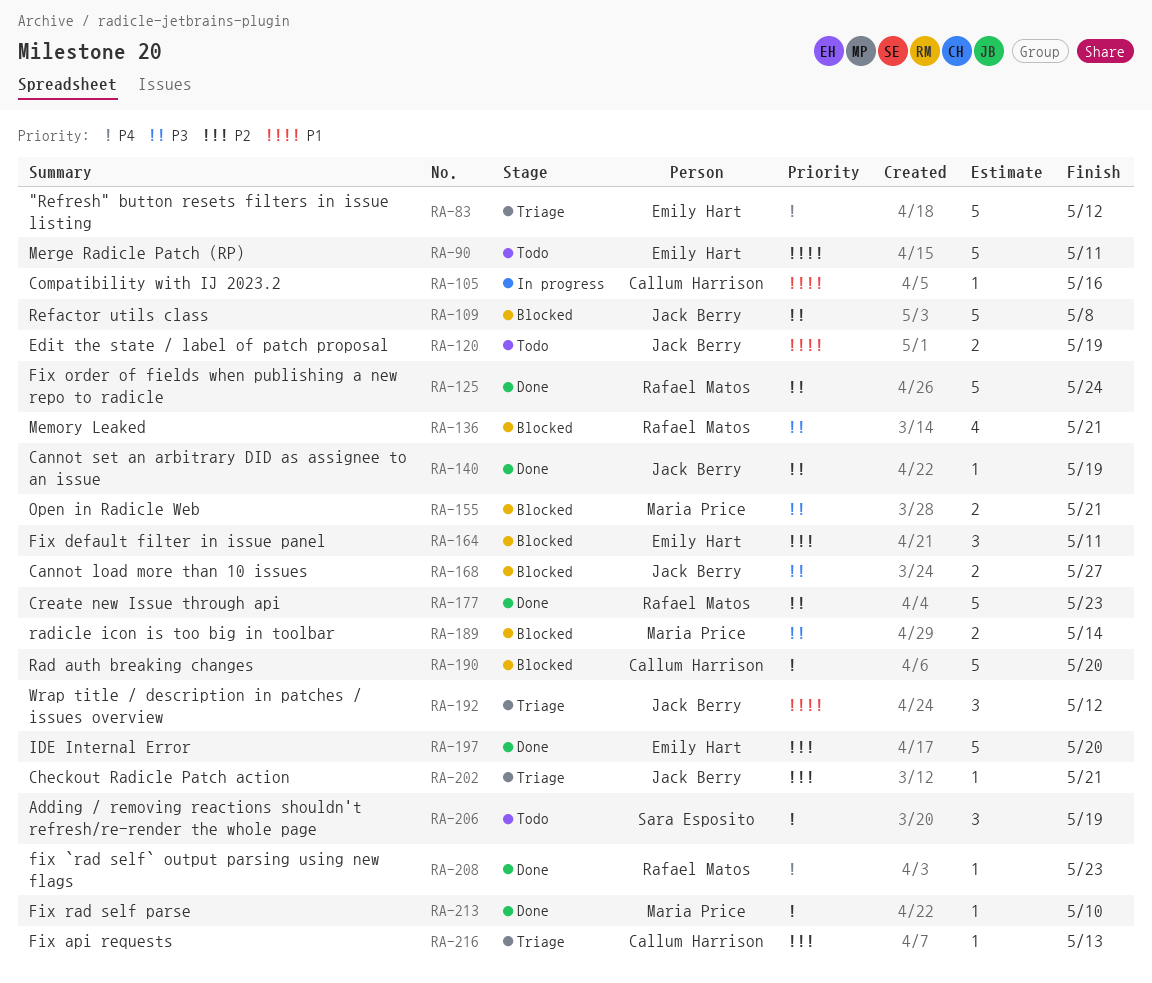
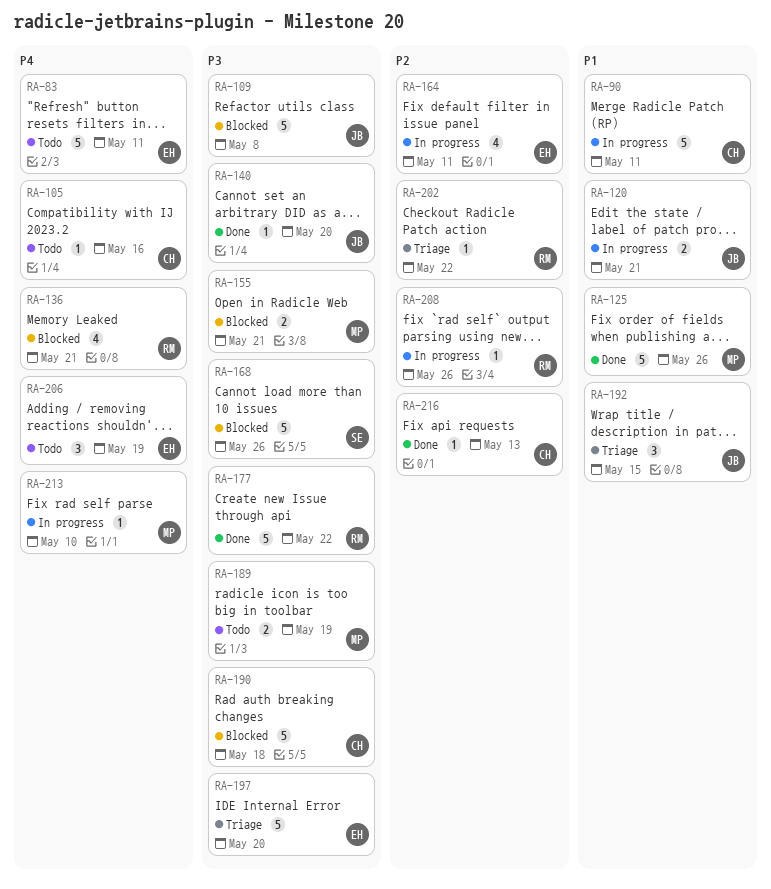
RA-83, status: Triage -> Todo
RA-83, due: May 12 -> May 11
RA-90, status: Todo -> In progress
RA-90, owner: Emily Hart -> Callum Harrison
RA-105, status: In progress -> Todo
RA-105, priority: P1 -> P4
RA-120, status: Todo -> In progress
RA-120, due: May 19 -> May 21
RA-125, owner: Rafael Matos -> Maria Price
RA-125, priority: P3 -> P1
RA-125, due: May 24 -> May 26
RA-136, priority: P3 -> P4
RA-140, due: May 19 -> May 20
RA-164, status: Blocked -> In progress
RA-164, estimate: 3 -> 4
RA-168, owner: Jack Berry -> Sara Esposito
RA-168, estimate: 2 -> 5
RA-168, due: May 27 -> May 26
RA-177, due: May 23 -> May 22
RA-189, status: Blocked -> Todo
RA-189, due: May 14 -> May 19
RA-190, priority: P4 -> P3
RA-190, due: May 20 -> May 18
RA-192, due: May 12 -> May 15
RA-197, status: Done -> Triage
RA-197, priority: P2 -> P3
RA-202, owner: Jack Berry -> Rafael Matos
RA-202, due: May 21 -> May 22
RA-206, owner: Sara Esposito -> Emily Hart
RA-208, status: Done -> In progress
RA-208, priority: P4 -> P2
RA-208, due: May 23 -> May 26
RA-213, status: Done -> In progress
RA-216, status: Triage -> Done

